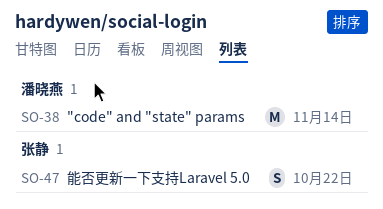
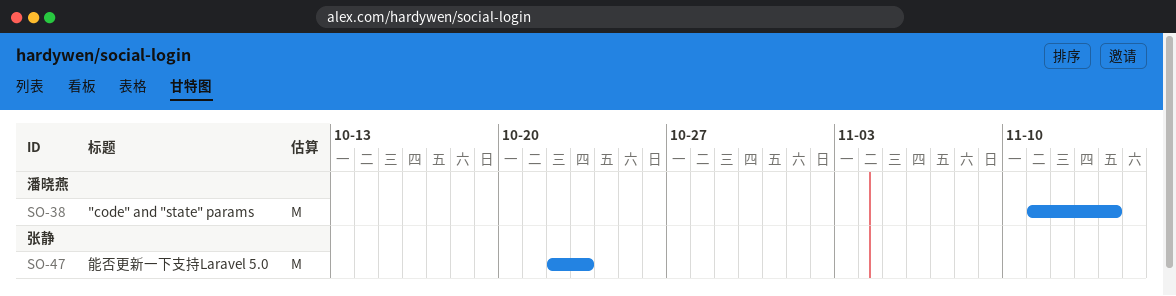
SO-47, estimate: S -> M
SO-47, due: Oct 22 -> Oct 23

